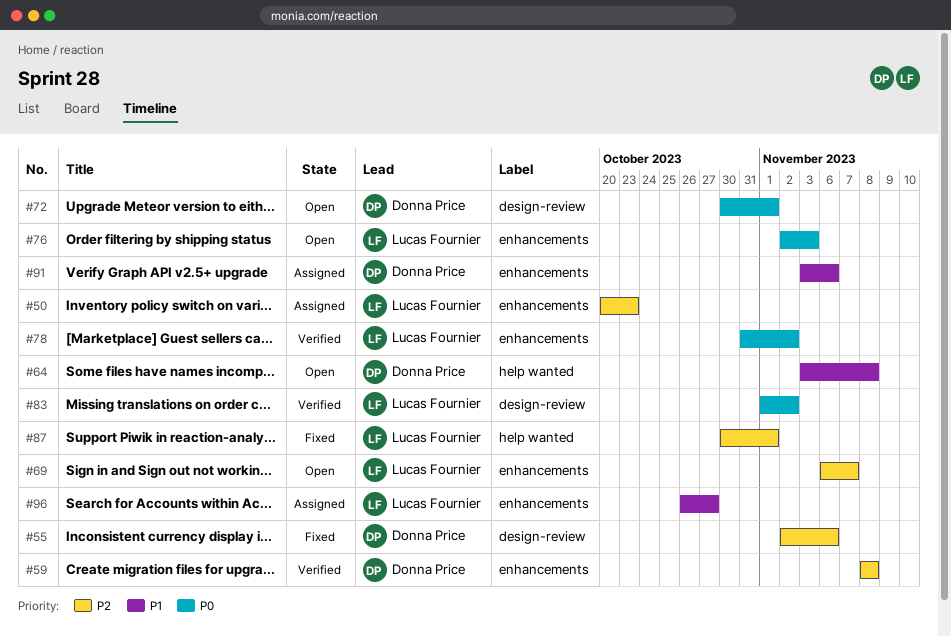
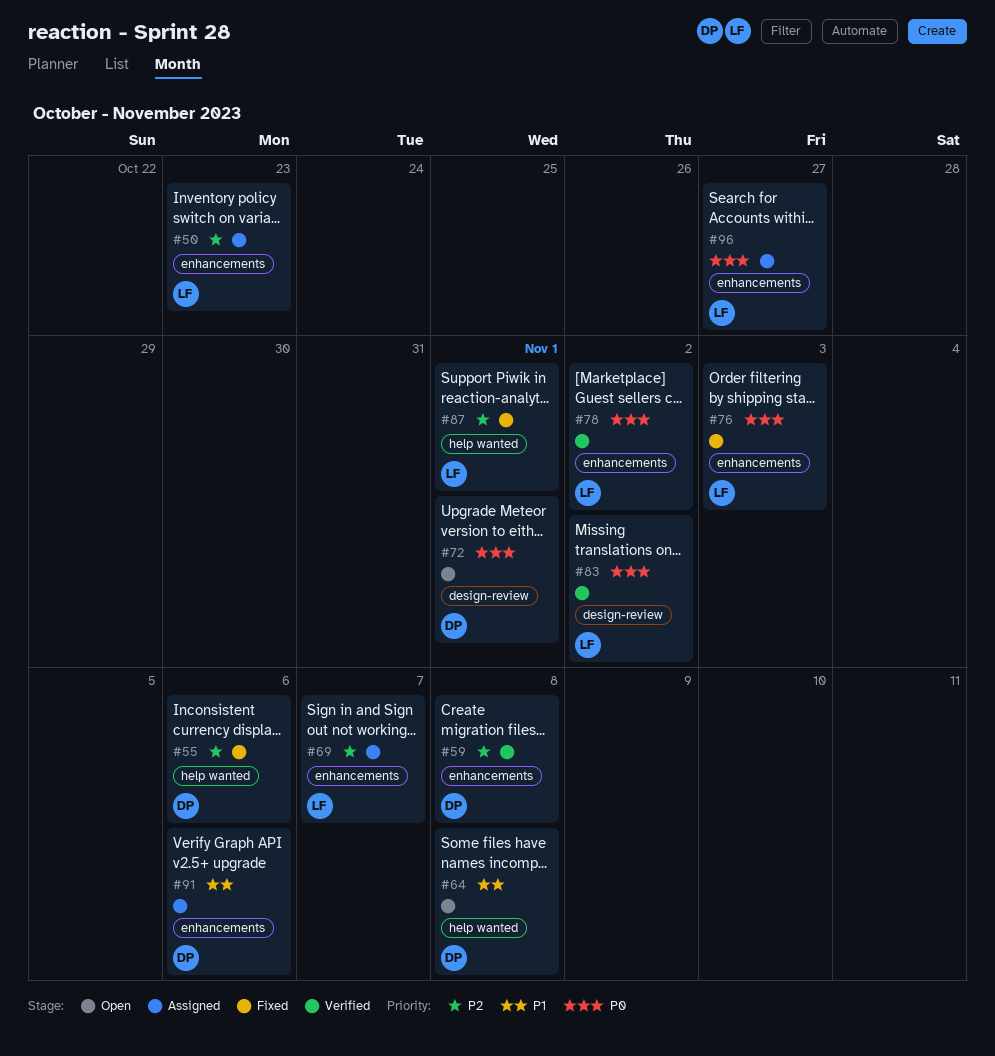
#55, label: design-review -> help wanted
#69, status: Open -> Assigned
#76, status: Open -> Fixed
#96, priority: P1 -> P0

